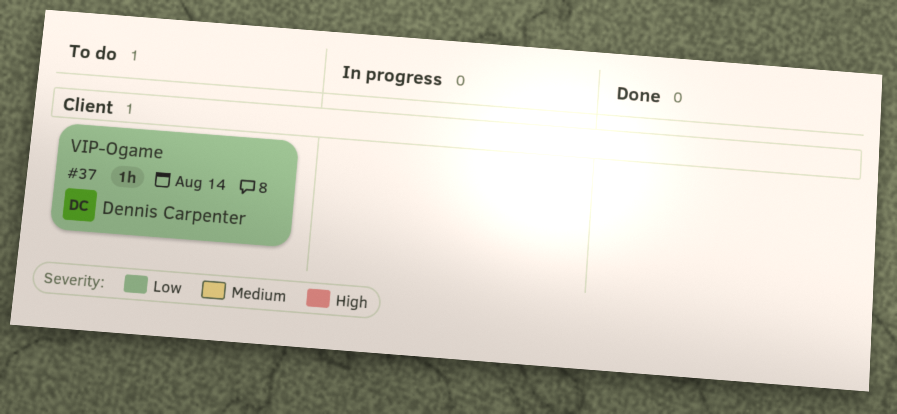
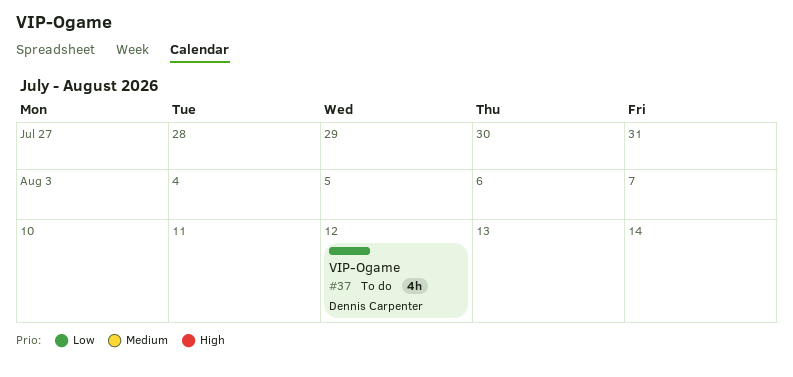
#37, estimate: 1h -> 4h
#37, due: Aug 14 -> Aug 12

